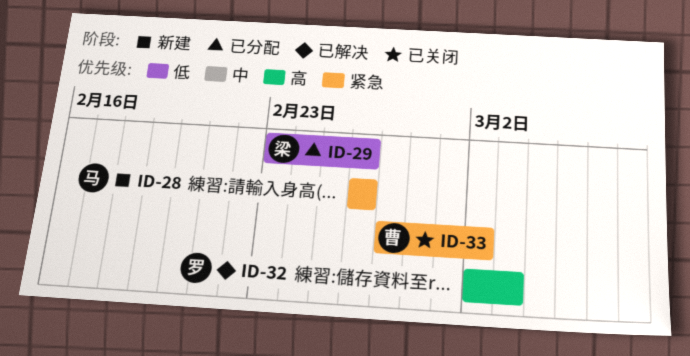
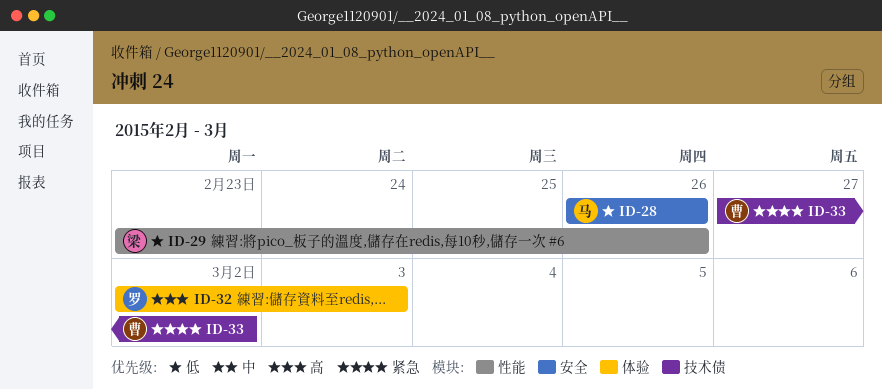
ID-28, priority: 紧急 -> 低

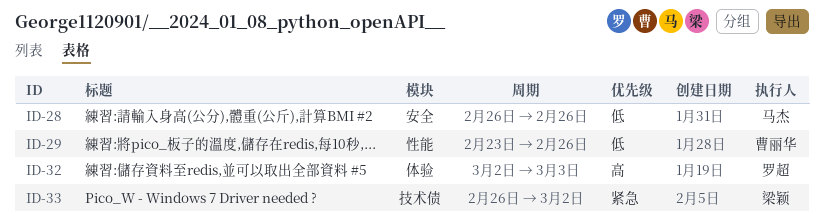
ID-29, owner: 梁颖 -> 曹丽华
ID-33, owner: 曹丽华 -> 梁颖
ID-33, start: Feb 27 -> Feb 26

